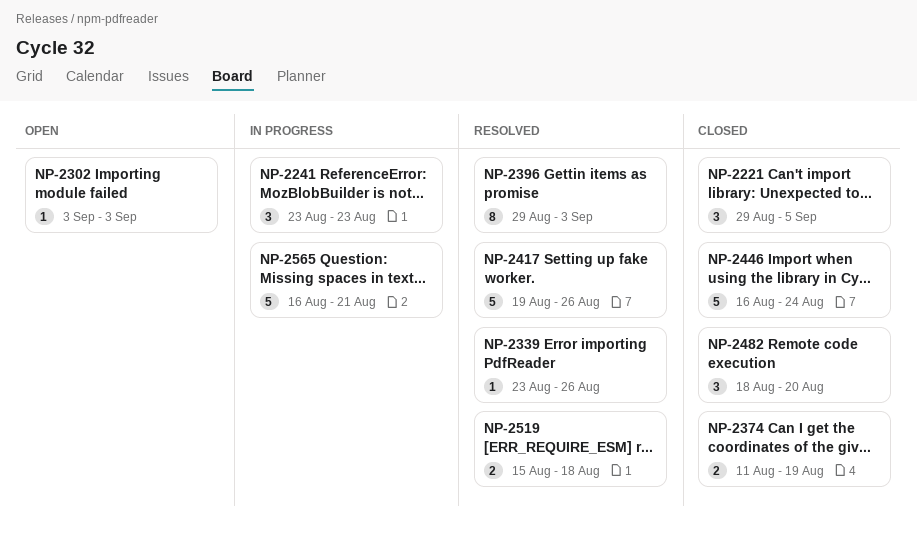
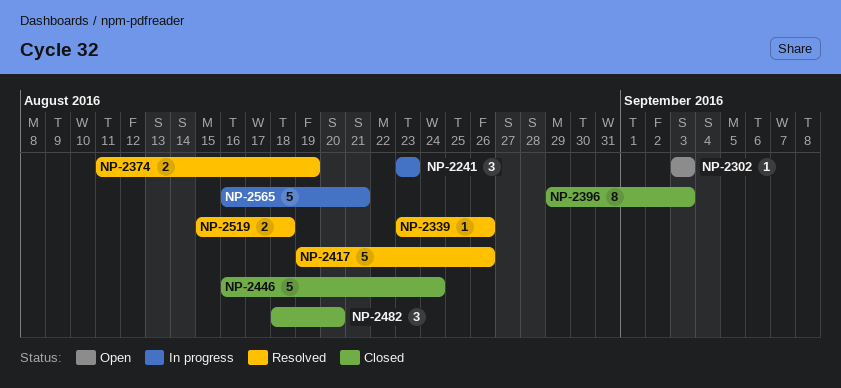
NP-2221: present -> none
NP-2374, status: Closed -> Resolved
NP-2396, status: Resolved -> Closed

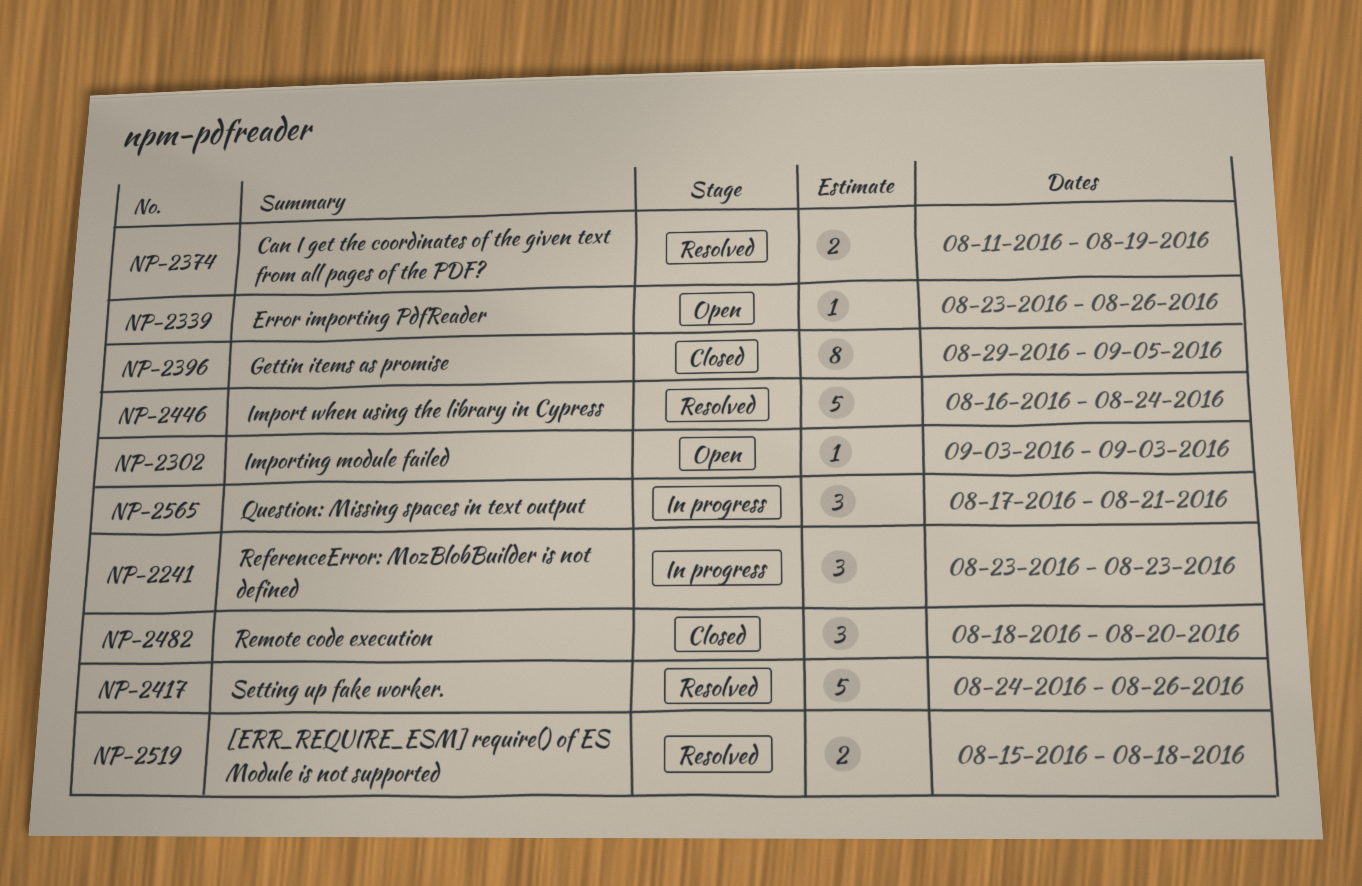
NP-2339, status: Resolved -> Open
NP-2396, due: Sep 3 -> Sep 5
NP-2417, start: Aug 19 -> Aug 24
NP-2446, status: Closed -> Resolved
NP-2565, estimate: 5 -> 3
NP-2565, start: Aug 16 -> Aug 17

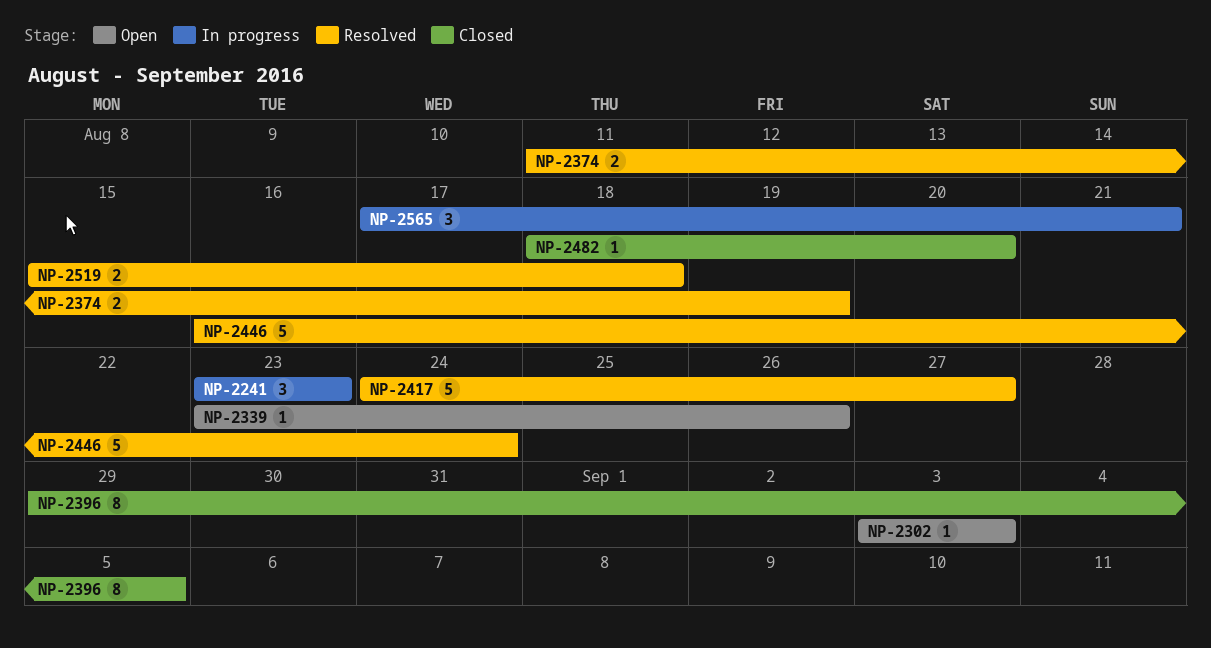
NP-2417, due: Aug 26 -> Aug 27
NP-2482, estimate: 3 -> 1

